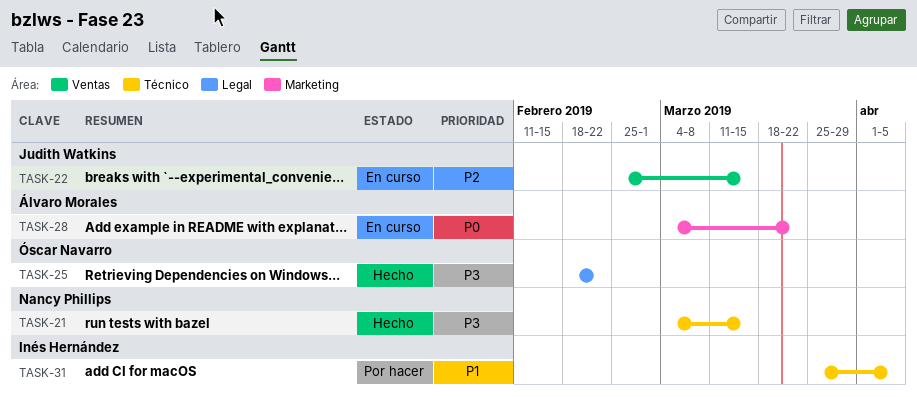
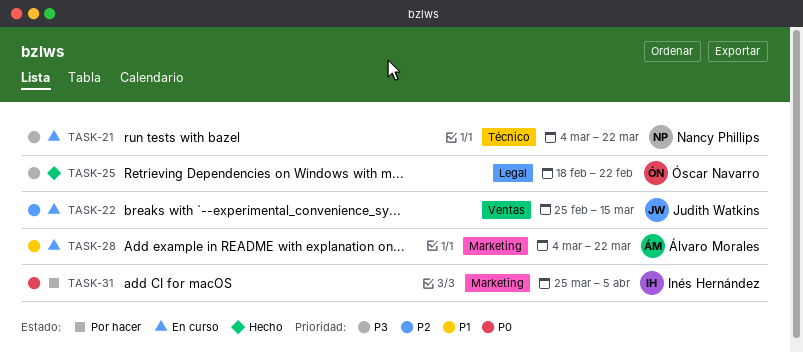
TASK-21, status: Hecho -> En curso
TASK-21, due: Mar 15 -> Mar 22
TASK-28, priority: P0 -> P1
TASK-31, priority: P1 -> P0
TASK-31, label: Técnico -> Marketing

